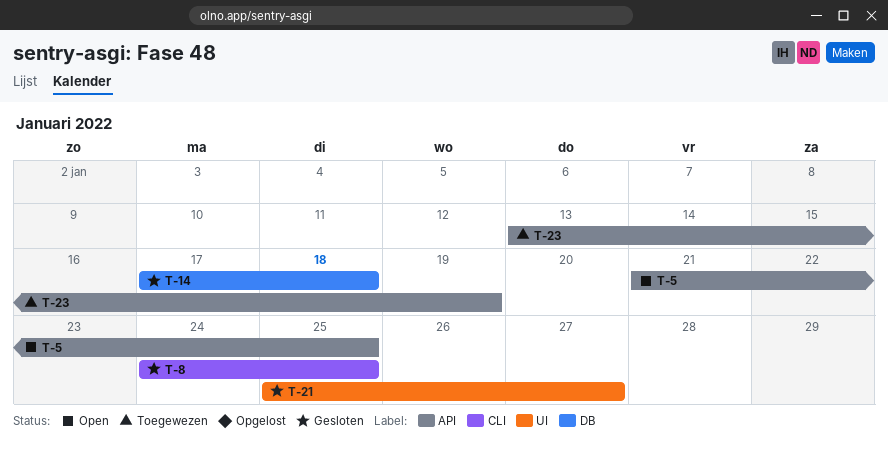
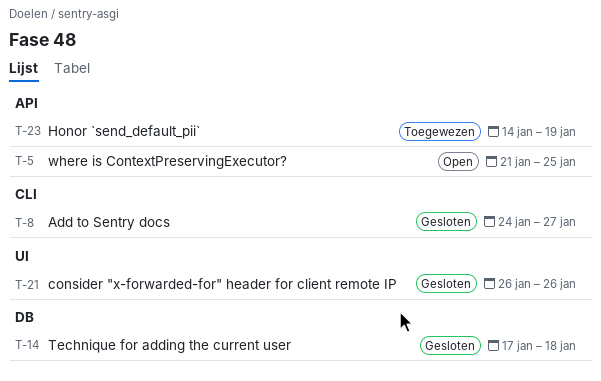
T-8, due: Jan 25 -> Jan 27
T-21, start: Jan 25 -> Jan 26
T-21, due: Jan 27 -> Jan 26
T-23, start: Jan 13 -> Jan 14

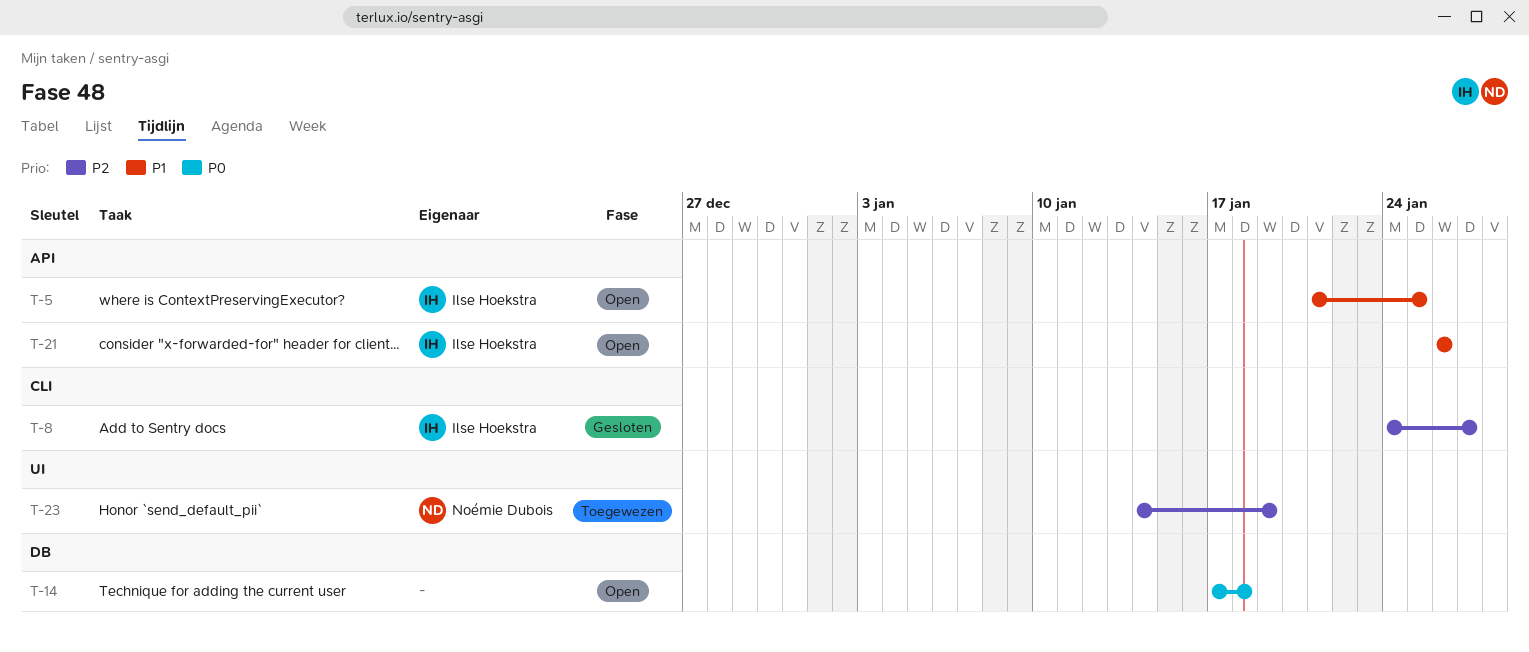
T-14, status: Gesloten -> Open
T-21, status: Gesloten -> Open
T-21, label: UI -> API
T-23, label: API -> UI

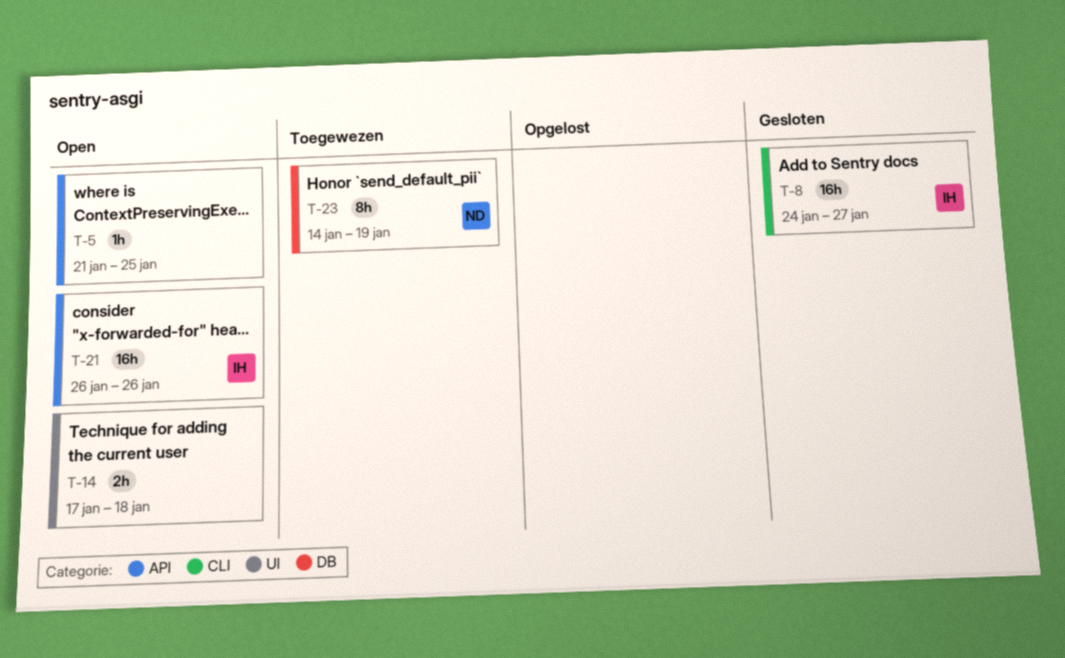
T-5, owner: Ilse Hoekstra -> none
T-14, label: DB -> UI
T-23, label: UI -> DB

